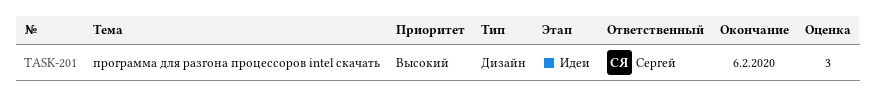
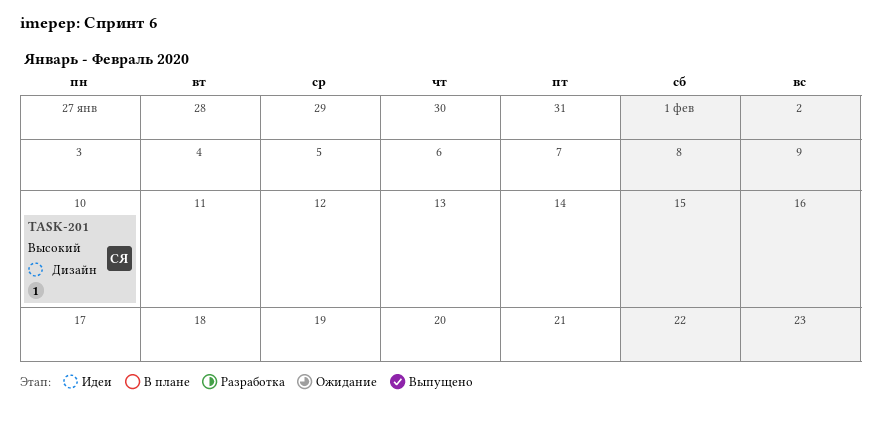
TASK-201, estimate: 3 -> 1
TASK-201, due: Feb 6 -> Feb 10

